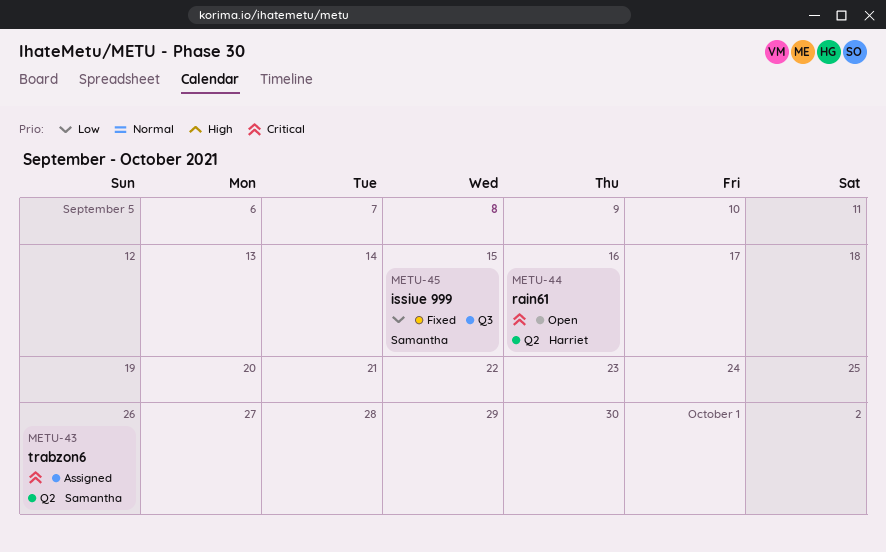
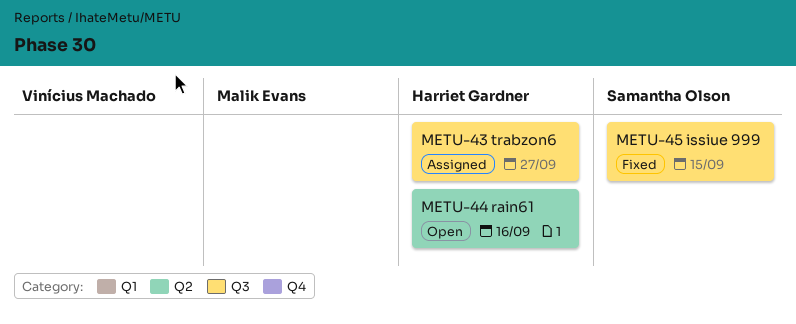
METU-43, owner: Samantha Olson -> Harriet Gardner
METU-43, label: Q2 -> Q3
METU-43, due: Sep 26 -> Sep 27

